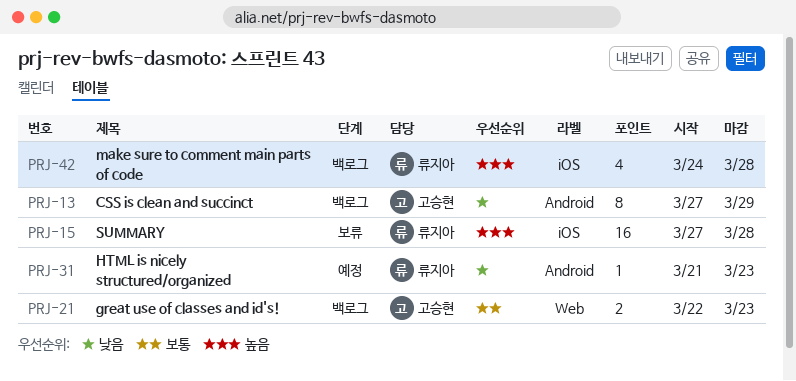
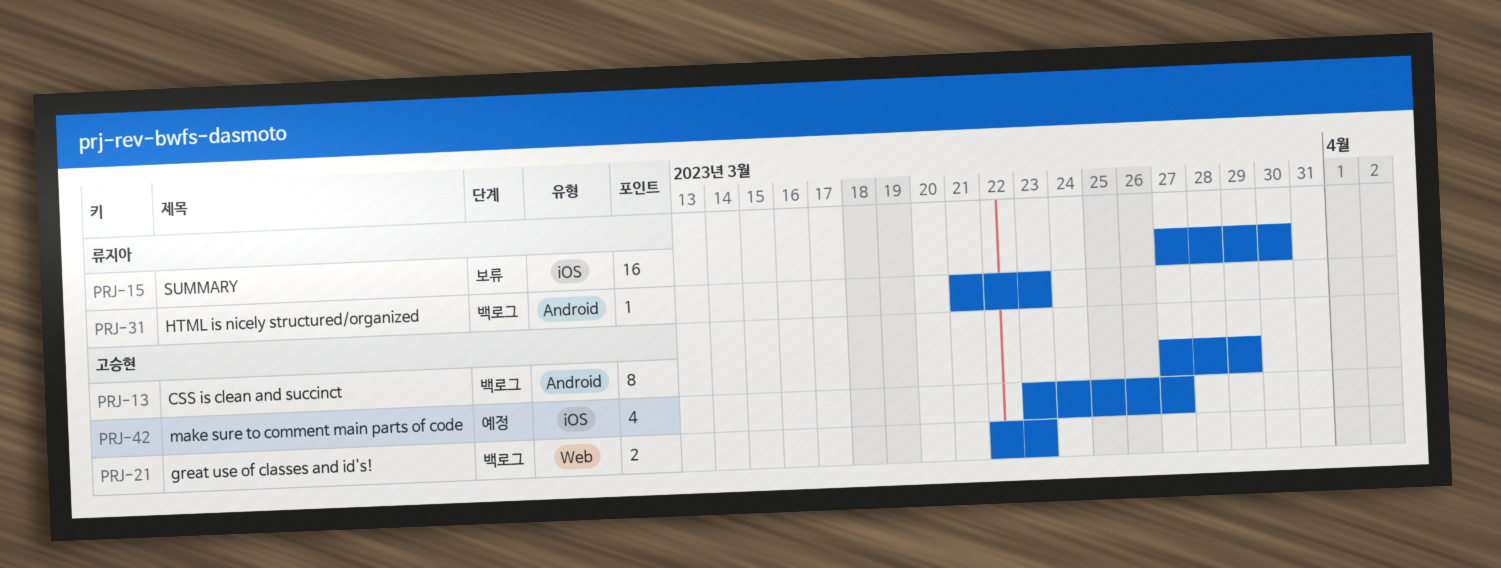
PRJ-15, due: Mar 28 -> Mar 30
PRJ-31, status: 예정 -> 백로그
PRJ-42, status: 백로그 -> 예정
PRJ-42, owner: 류지아 -> 고승현
PRJ-42, start: Mar 24 -> Mar 23
PRJ-42, due: Mar 28 -> Mar 27

